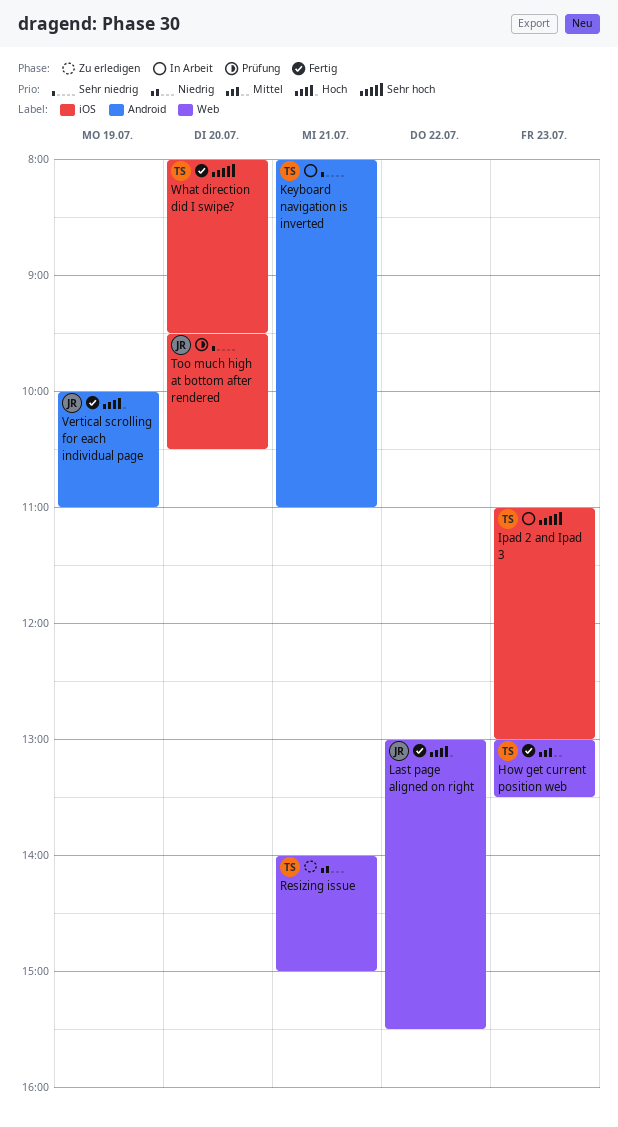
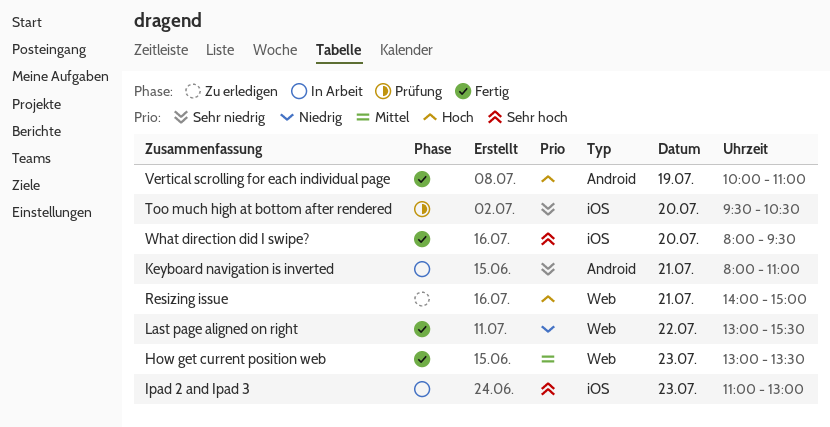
Last page aligned on right, priority: Hoch -> Niedrig
Resizing issue, priority: Niedrig -> Hoch

